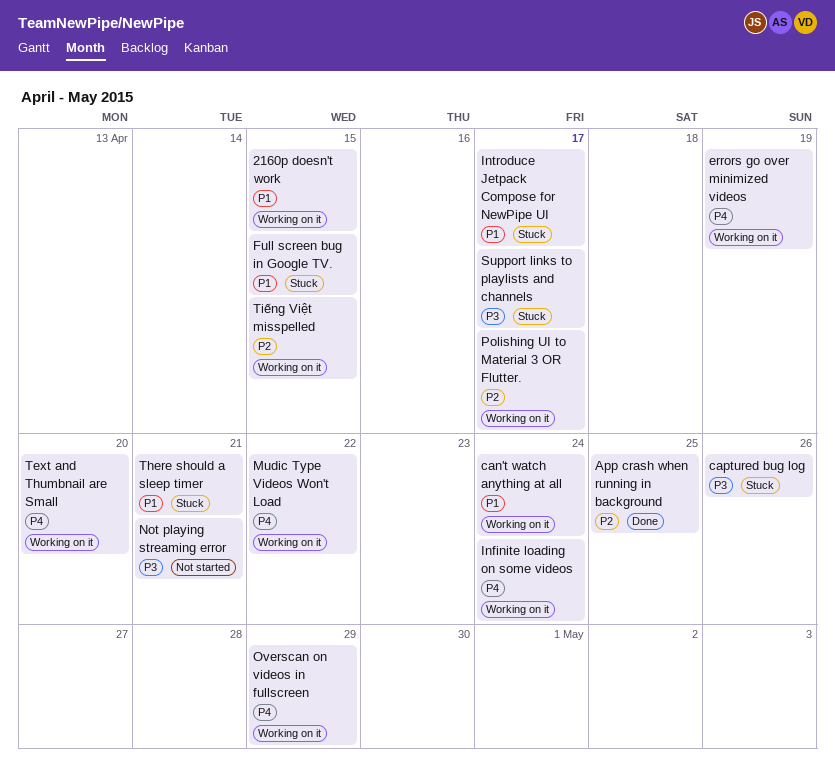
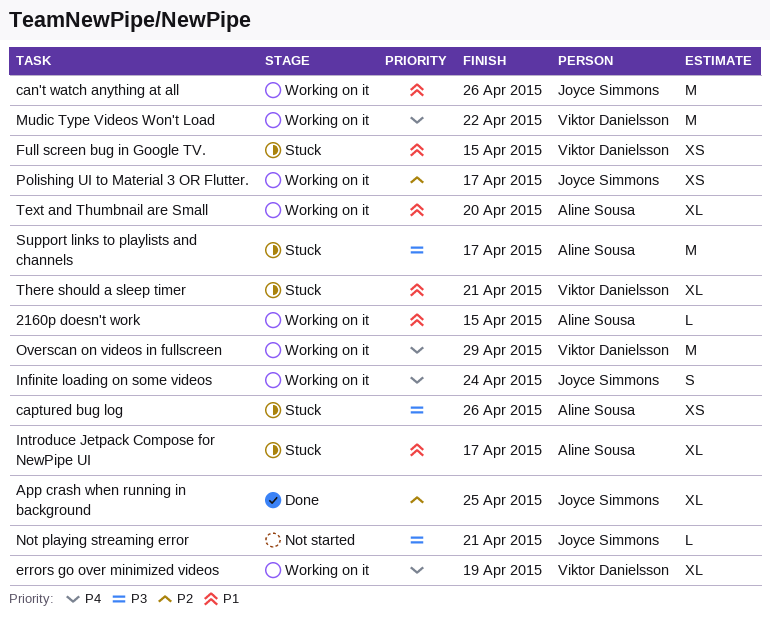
can't watch anything at all, due: Apr 24 -> Apr 26
Text and Thumbnail are Small, priority: P4 -> P1
Tiếng Việt misspelled: present -> none

